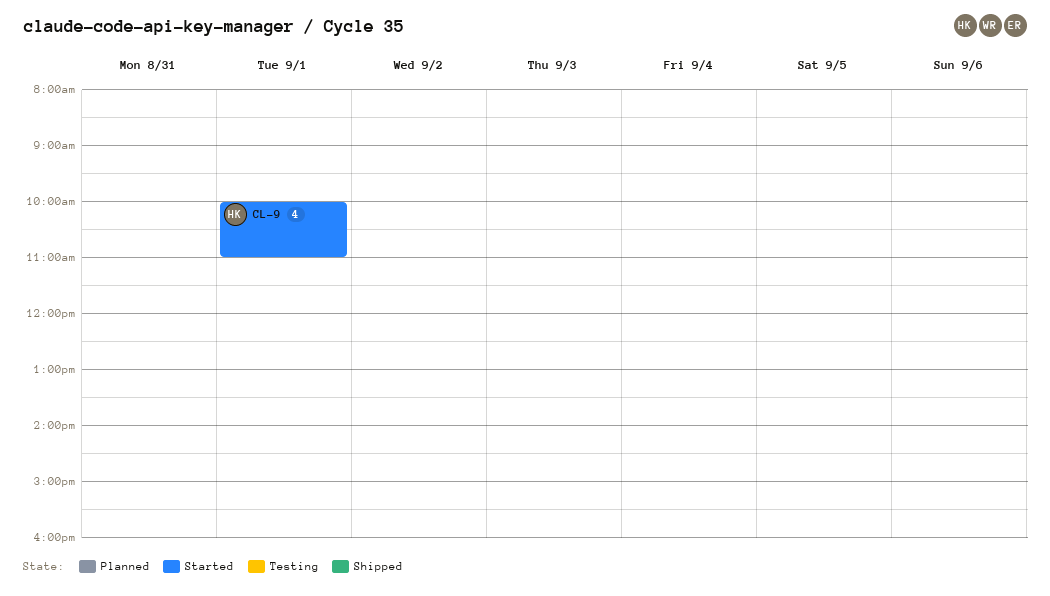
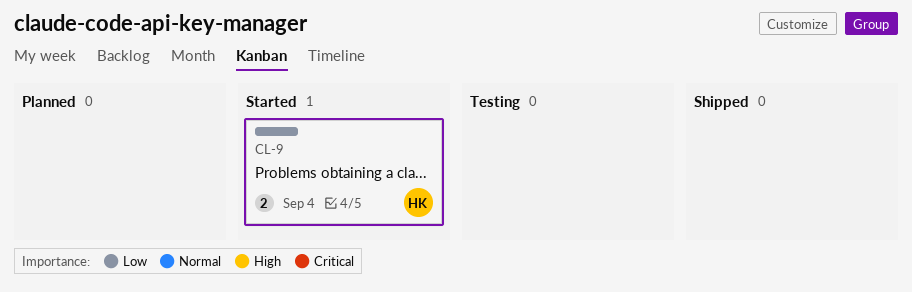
CL-9, estimate: 4 -> 2
CL-9, day: Sep 1 -> Sep 4

